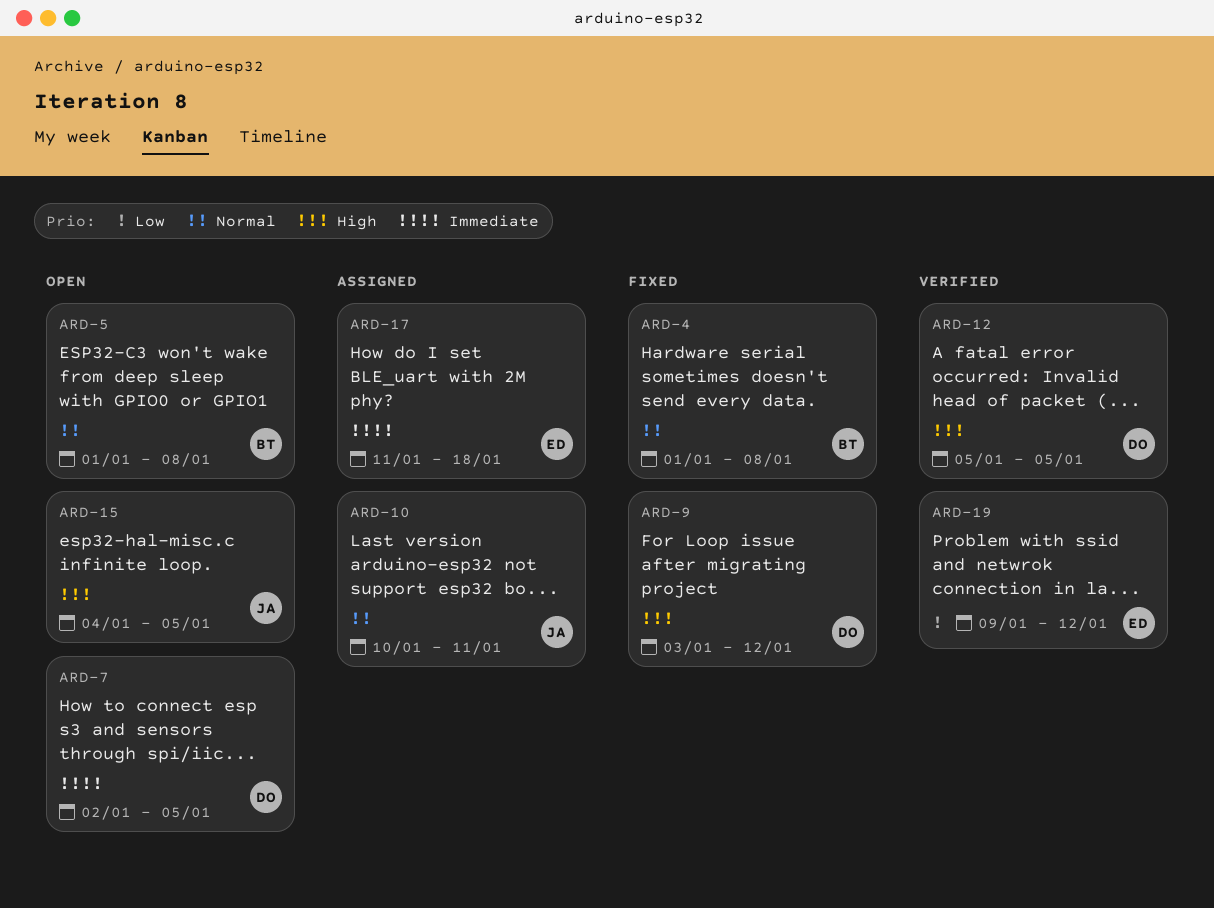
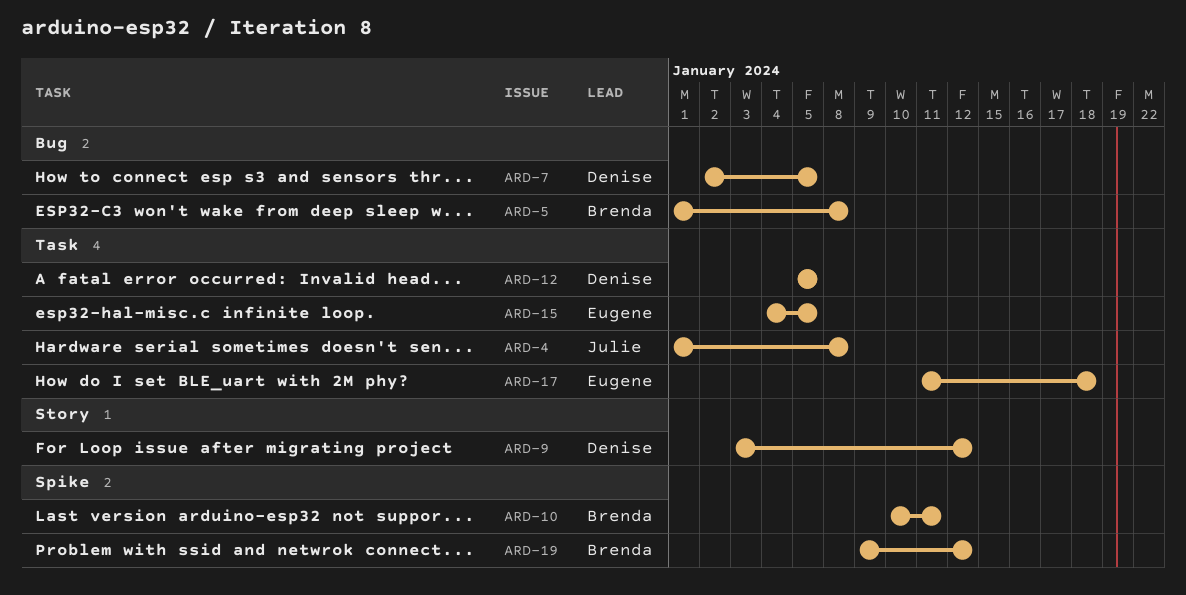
ARD-4, owner: Brenda -> Julie
ARD-10, owner: Julie -> Brenda
ARD-15, owner: Julie -> Eugene
ARD-19, owner: Eugene -> Brenda

